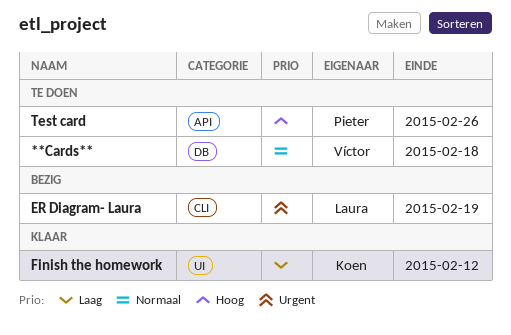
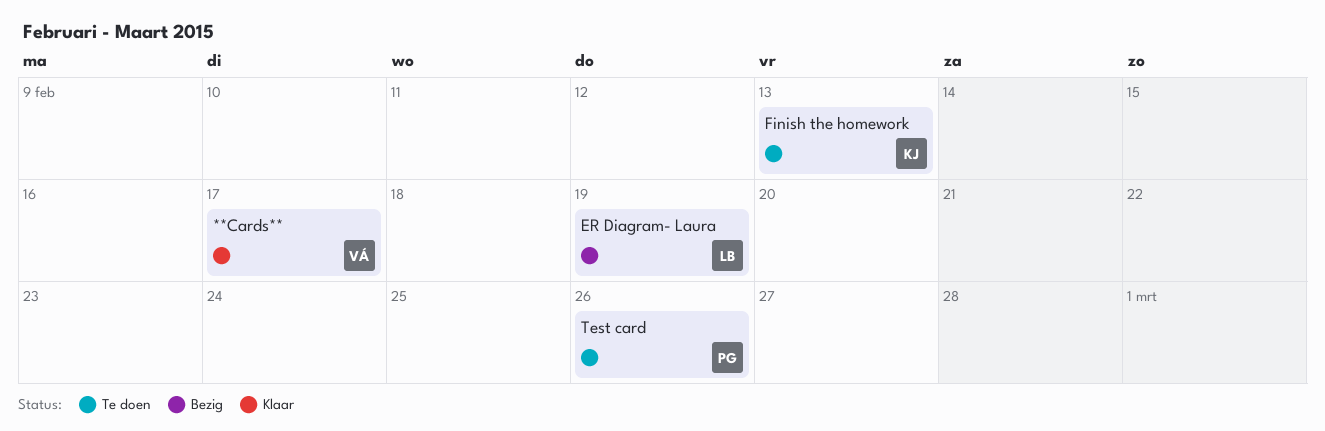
**Cards**, status: Te doen -> Klaar
**Cards**, due: Feb 18 -> Feb 17
Finish the homework, status: Klaar -> Te doen
Finish the homework, due: Feb 12 -> Feb 13

